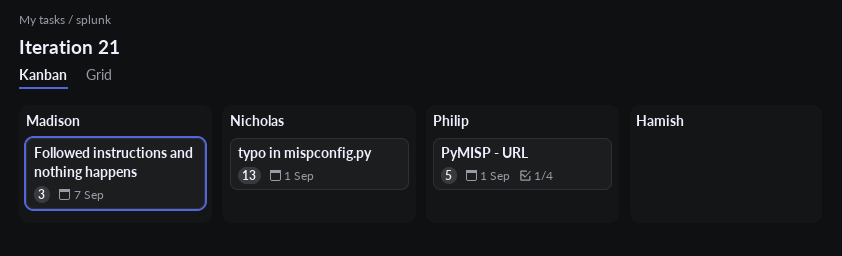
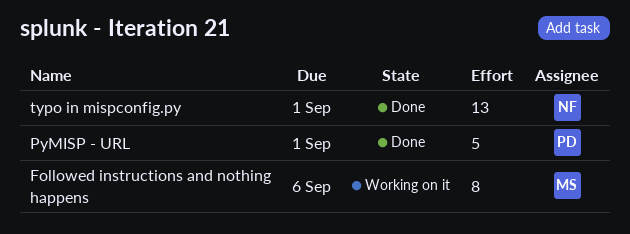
Followed instructions and nothing happens, estimate: 3 -> 8
Followed instructions and nothing happens, due: Sep 7 -> Sep 6

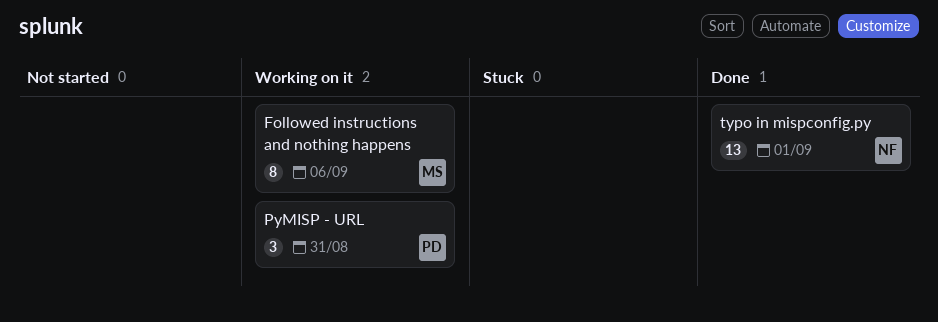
PyMISP - URL, status: Done -> Working on it
PyMISP - URL, estimate: 5 -> 3
PyMISP - URL, due: Sep 1 -> Aug 31

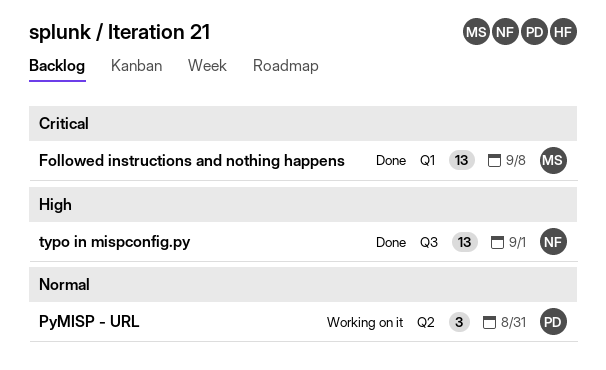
Followed instructions and nothing happens, status: Working on it -> Done
Followed instructions and nothing happens, estimate: 8 -> 13
Followed instructions and nothing happens, due: Sep 6 -> Sep 8

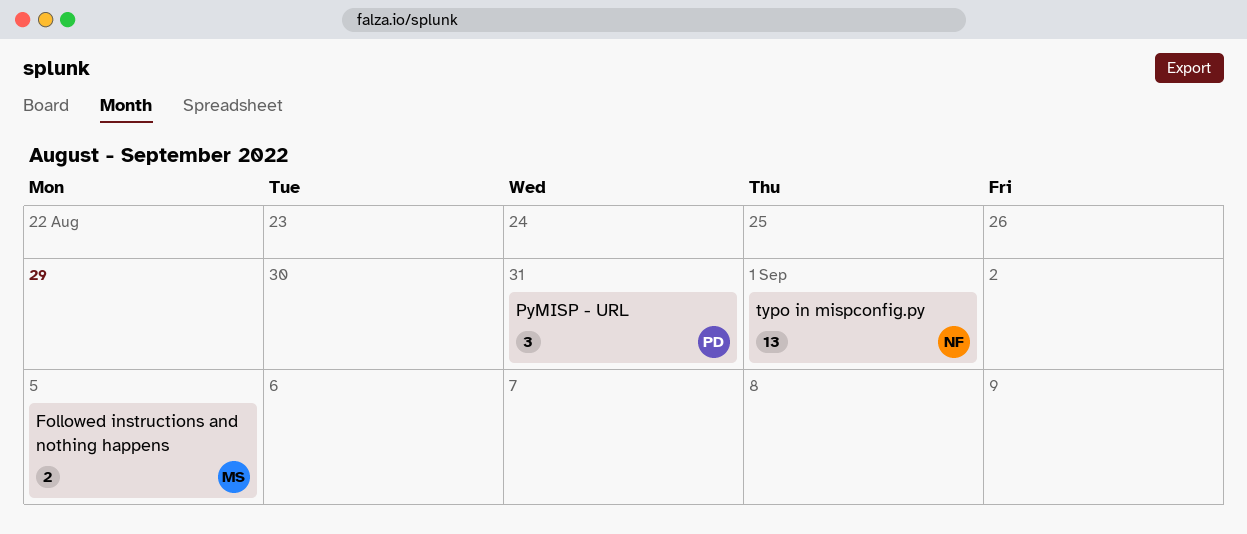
Followed instructions and nothing happens, estimate: 13 -> 2
Followed instructions and nothing happens, due: Sep 8 -> Sep 5

